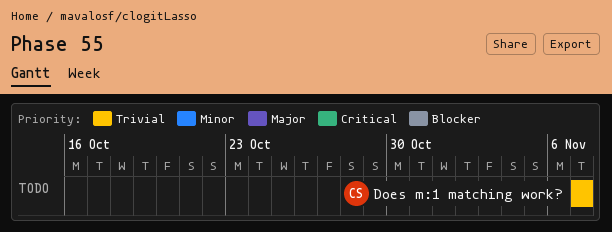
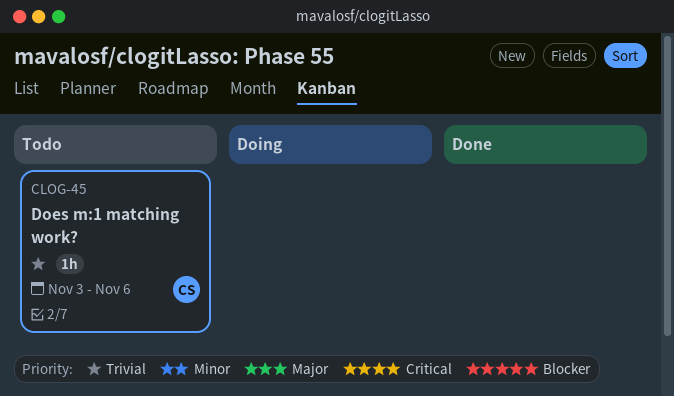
Does m:1 matching work?, start: Nov 7 -> Nov 3
Does m:1 matching work?, due: Nov 7 -> Nov 6

